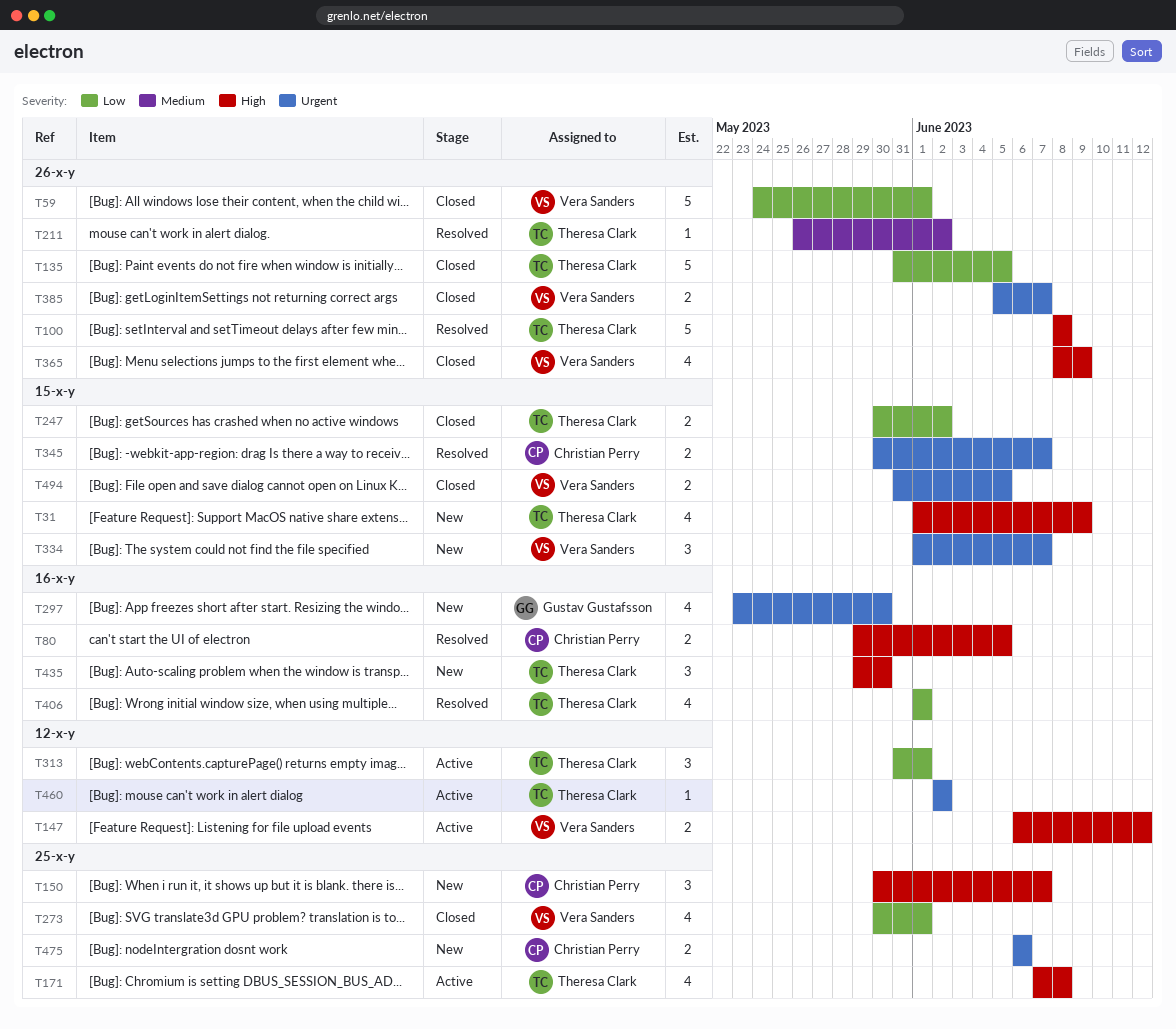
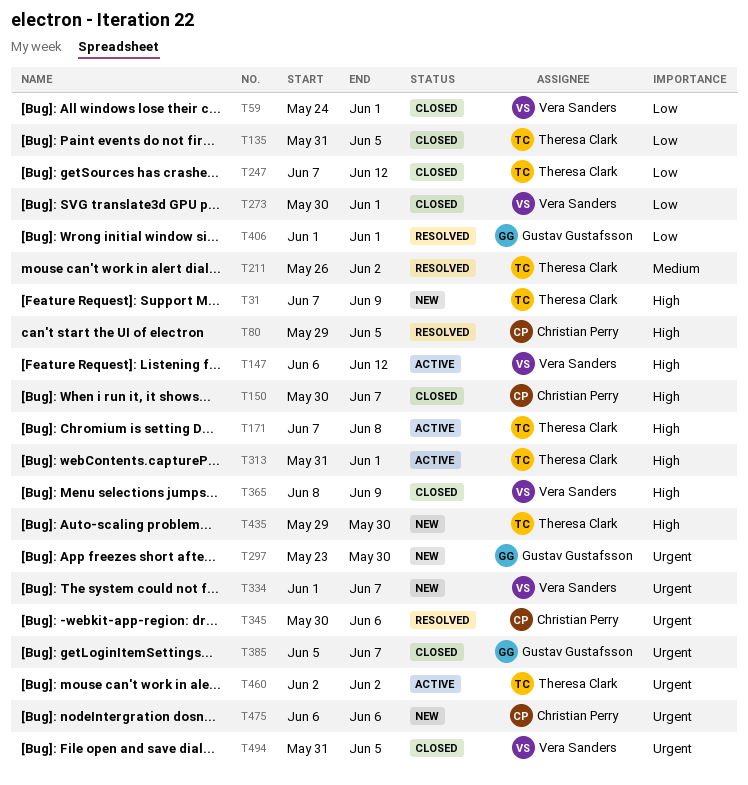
T31, start: Jun 1 -> Jun 7
T100: present -> none
T150, status: New -> Closed
T247, start: May 30 -> Jun 7
T247, due: Jun 2 -> Jun 12
T313, priority: Low -> High
T345, due: Jun 7 -> Jun 6
T385, owner: Vera Sanders -> Gustav Gustafsson
T406, owner: Theresa Clark -> Gustav Gustafsson

